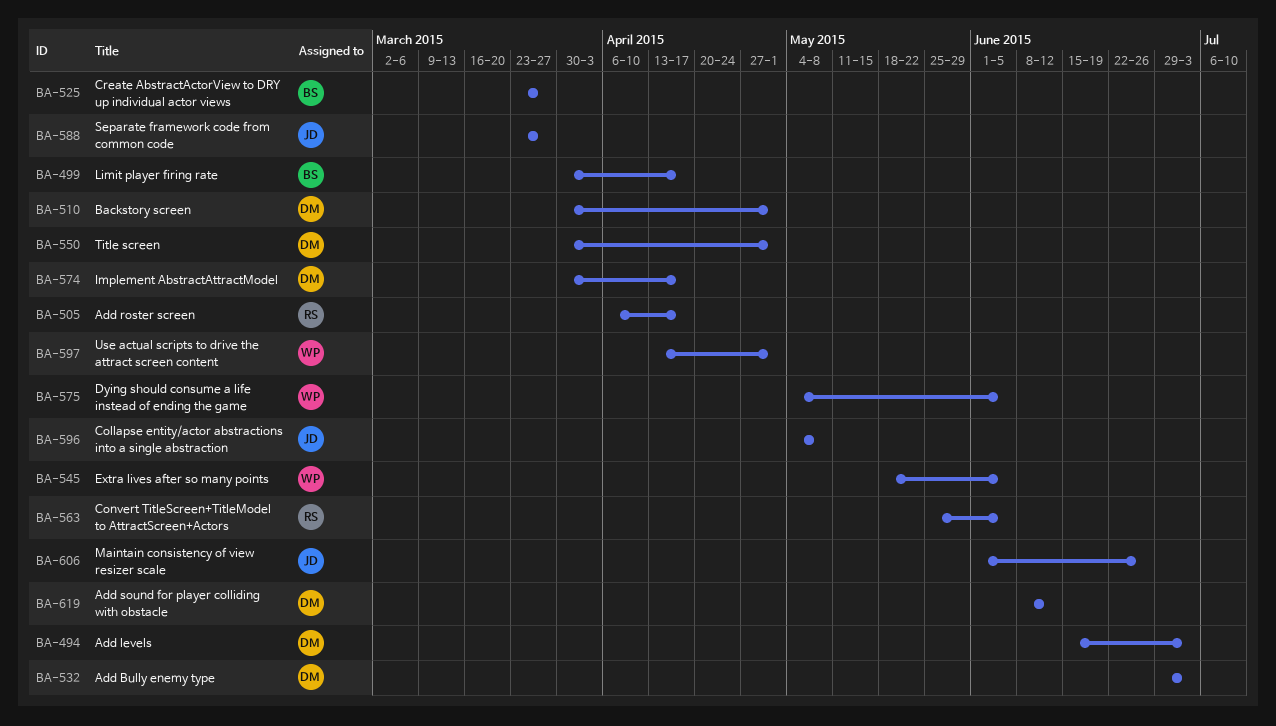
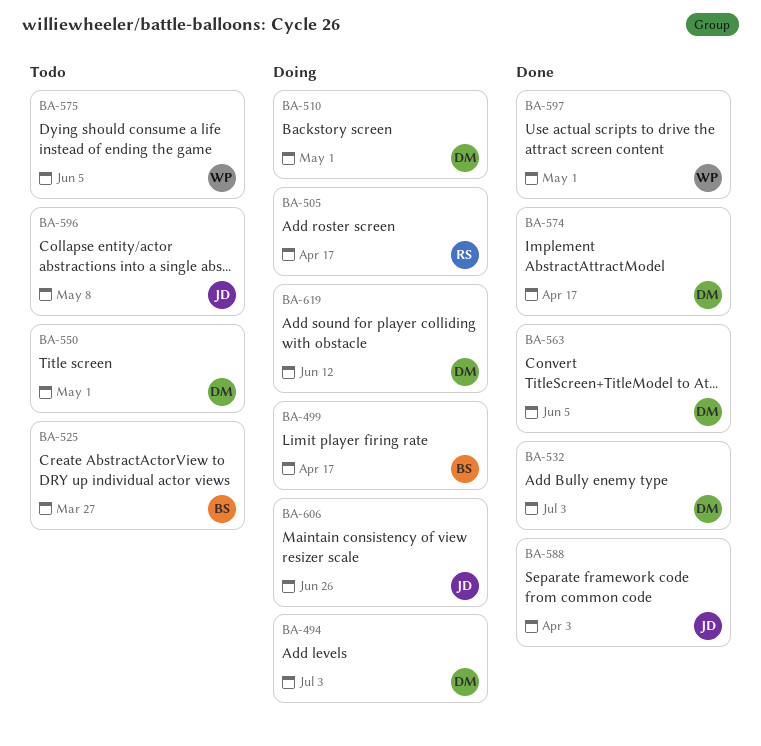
BA-545: present -> none
BA-563, owner: RS -> DM
BA-588, due: Mar 27 -> Apr 3

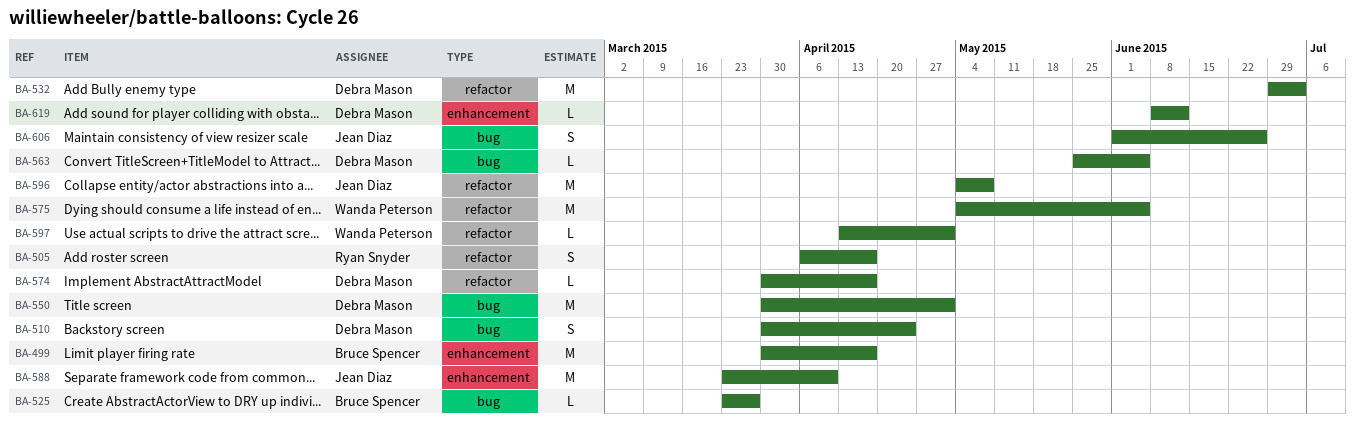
BA-494: present -> none
BA-510, due: May 1 -> Apr 24
BA-588, due: Apr 3 -> Apr 10

